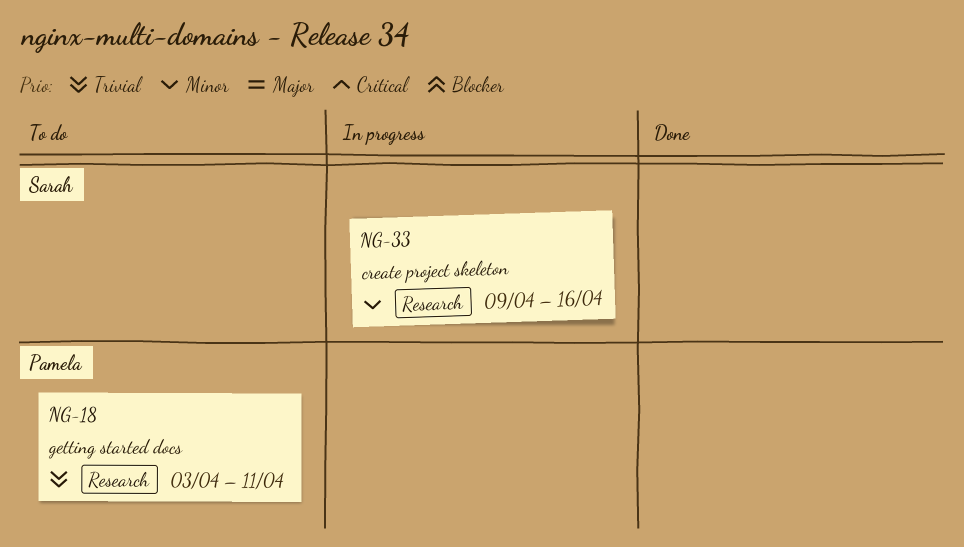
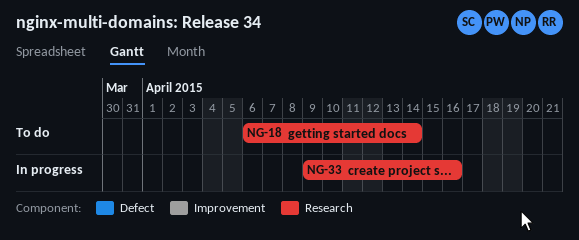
NG-18, start: Apr 3 -> Apr 6
NG-18, due: Apr 11 -> Apr 14

